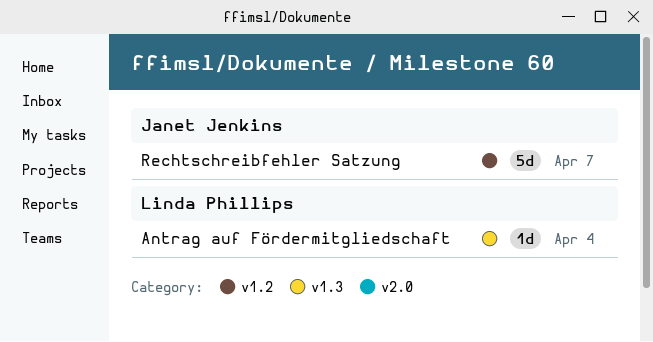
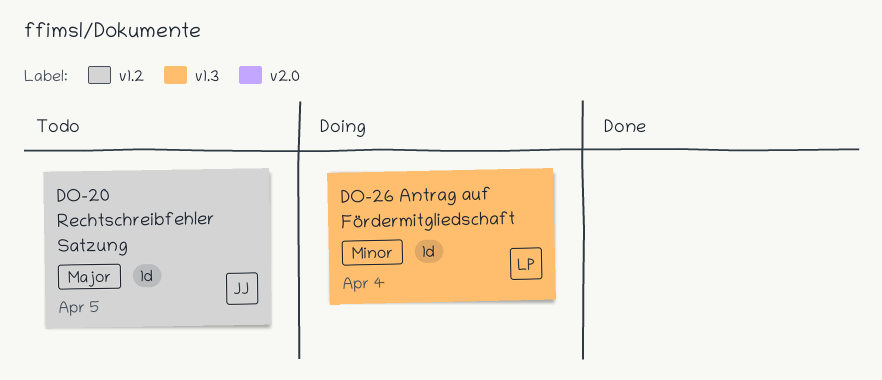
Rechtschreibfehler Satzung, estimate: 5d -> 1d
Rechtschreibfehler Satzung, due: Apr 7 -> Apr 5

